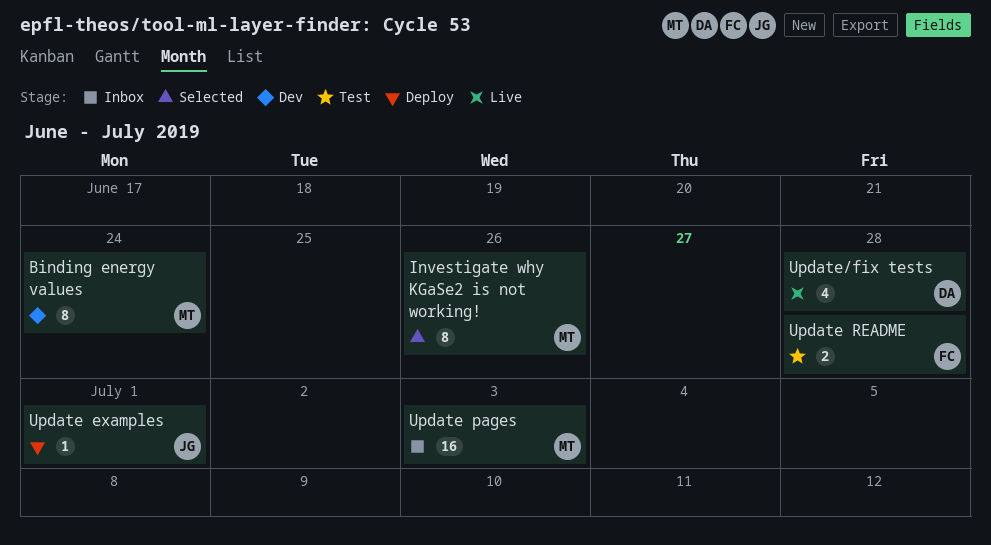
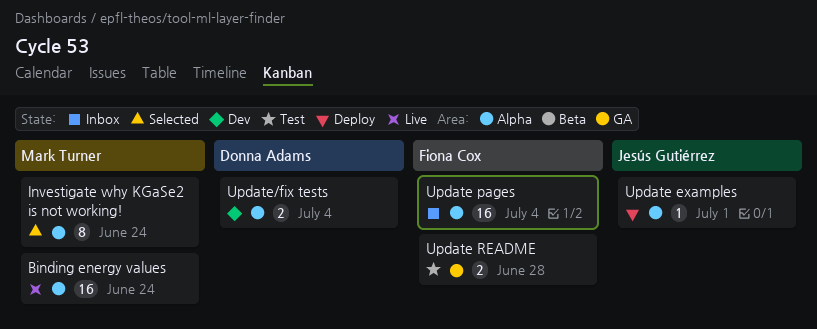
Binding energy values, status: Dev -> Live
Binding energy values, estimate: 8 -> 16
Investigate why KGaSe2 is not working!, due: Jun 26 -> Jun 24
Update pages, owner: Mark Turner -> Fiona Cox
Update pages, due: Jul 3 -> Jul 4
Update/fix tests, status: Live -> Dev
Update/fix tests, estimate: 4 -> 2
Update/fix tests, due: Jun 28 -> Jul 4

